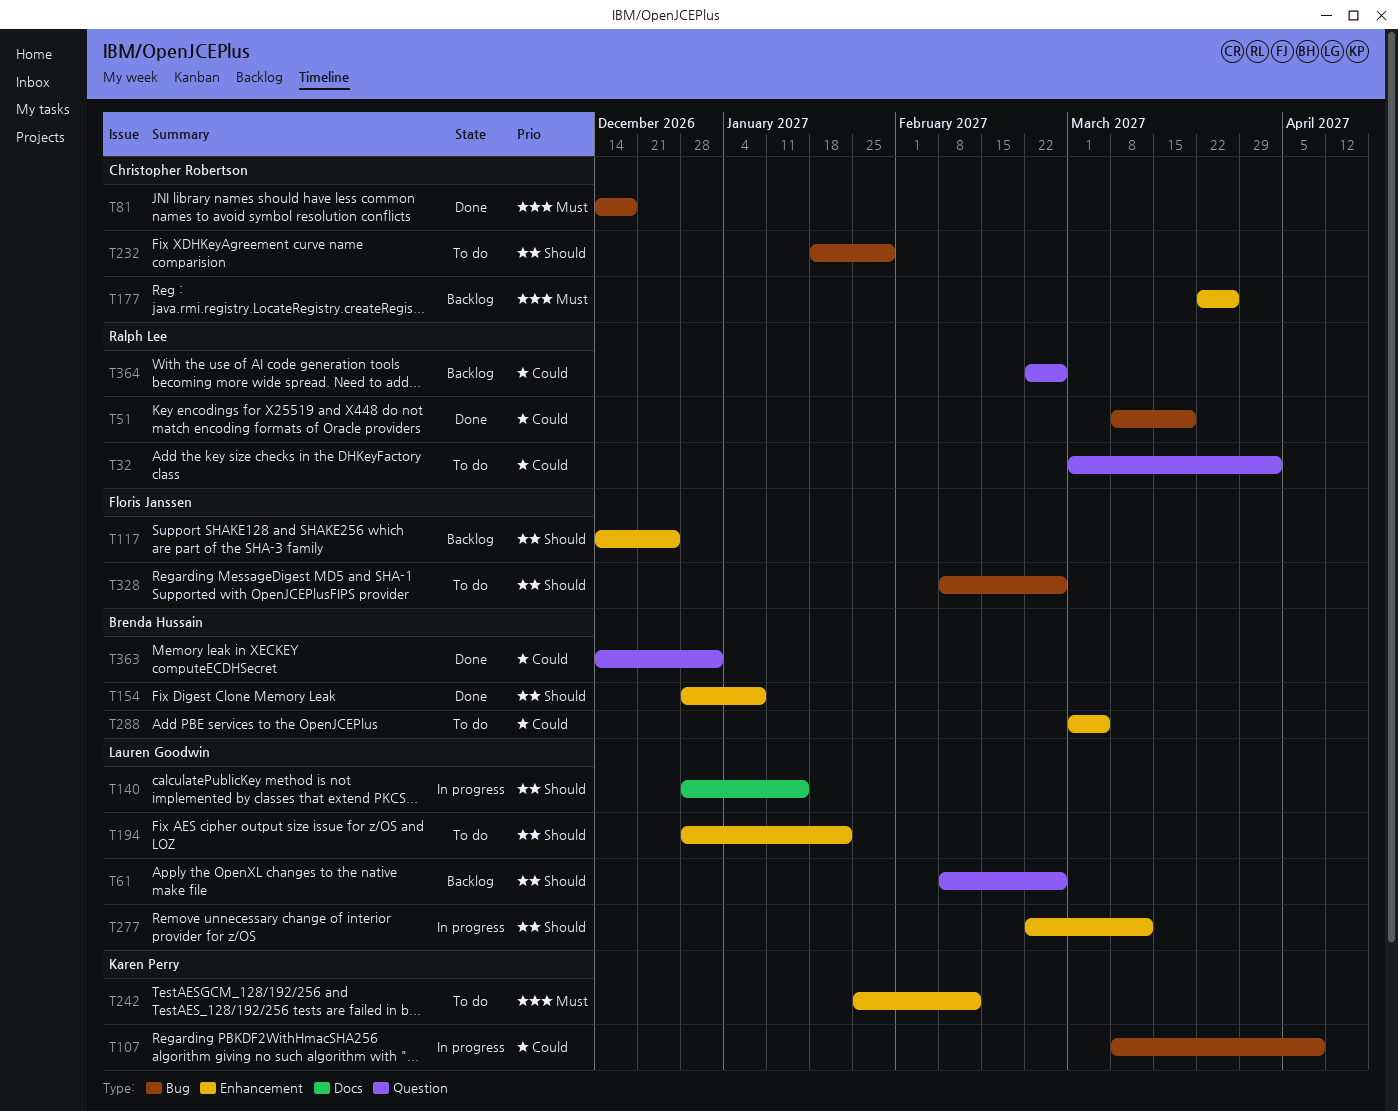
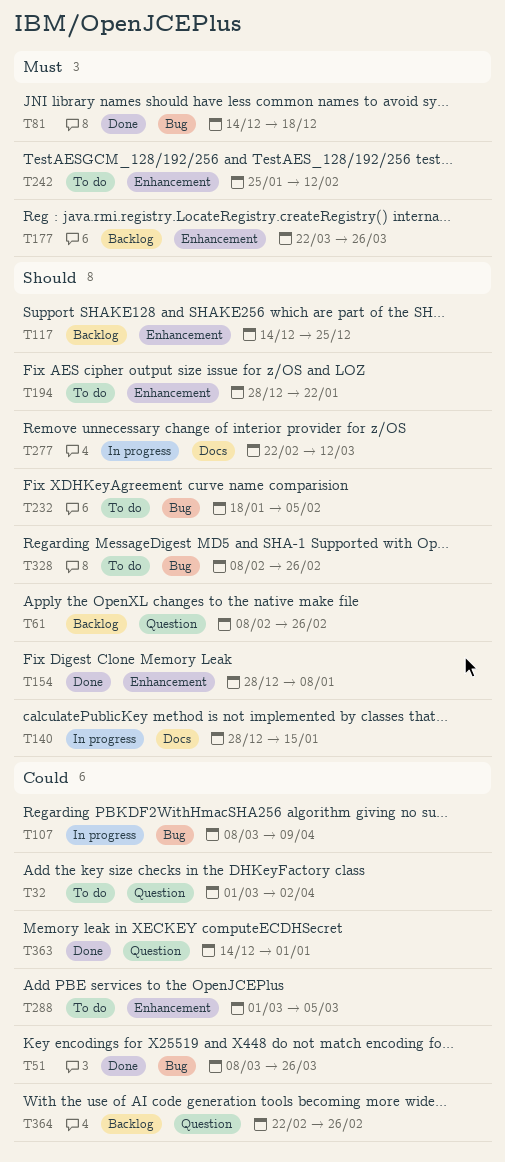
T51, due: Mar 19 -> Mar 26
T232, due: Jan 29 -> Feb 5
T277, label: Enhancement -> Docs

